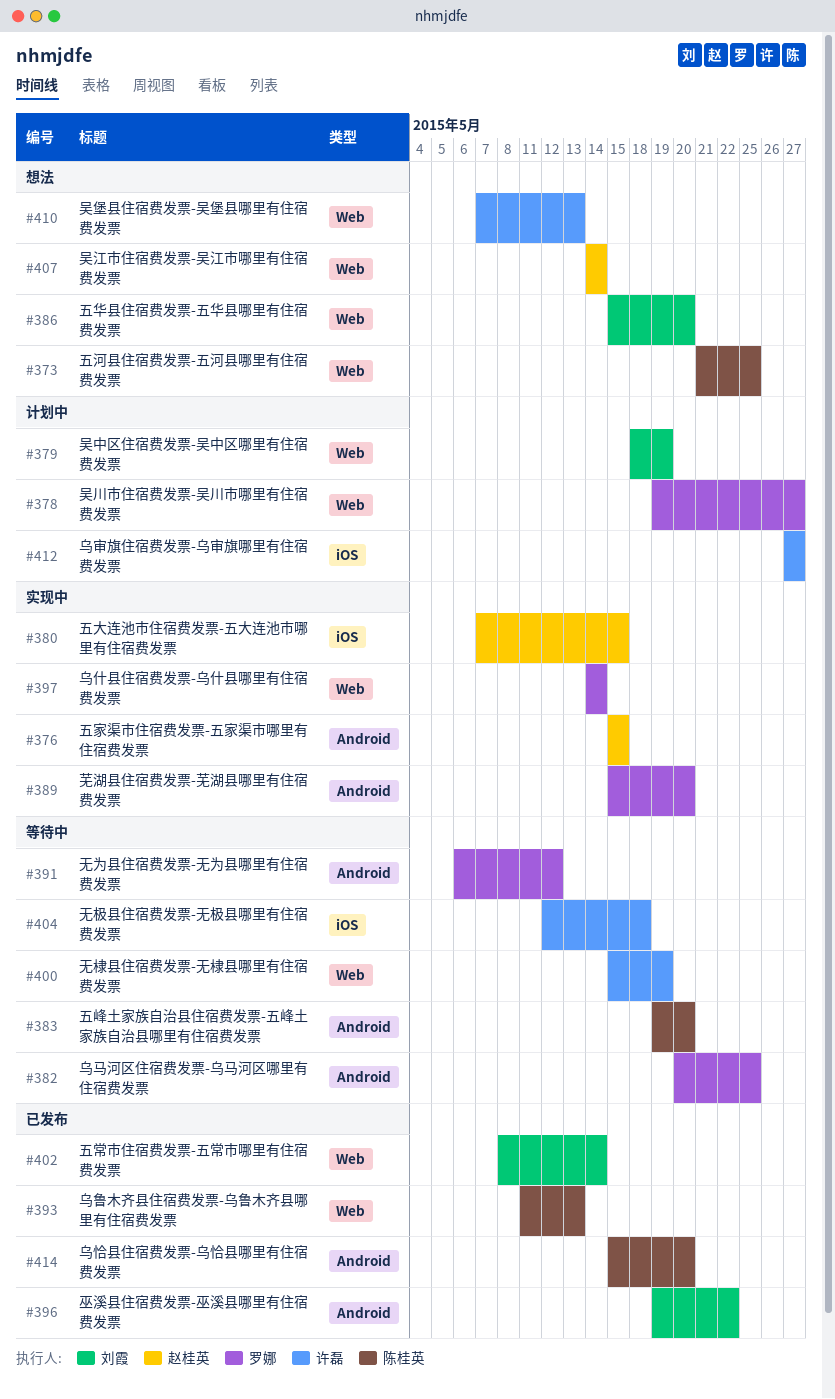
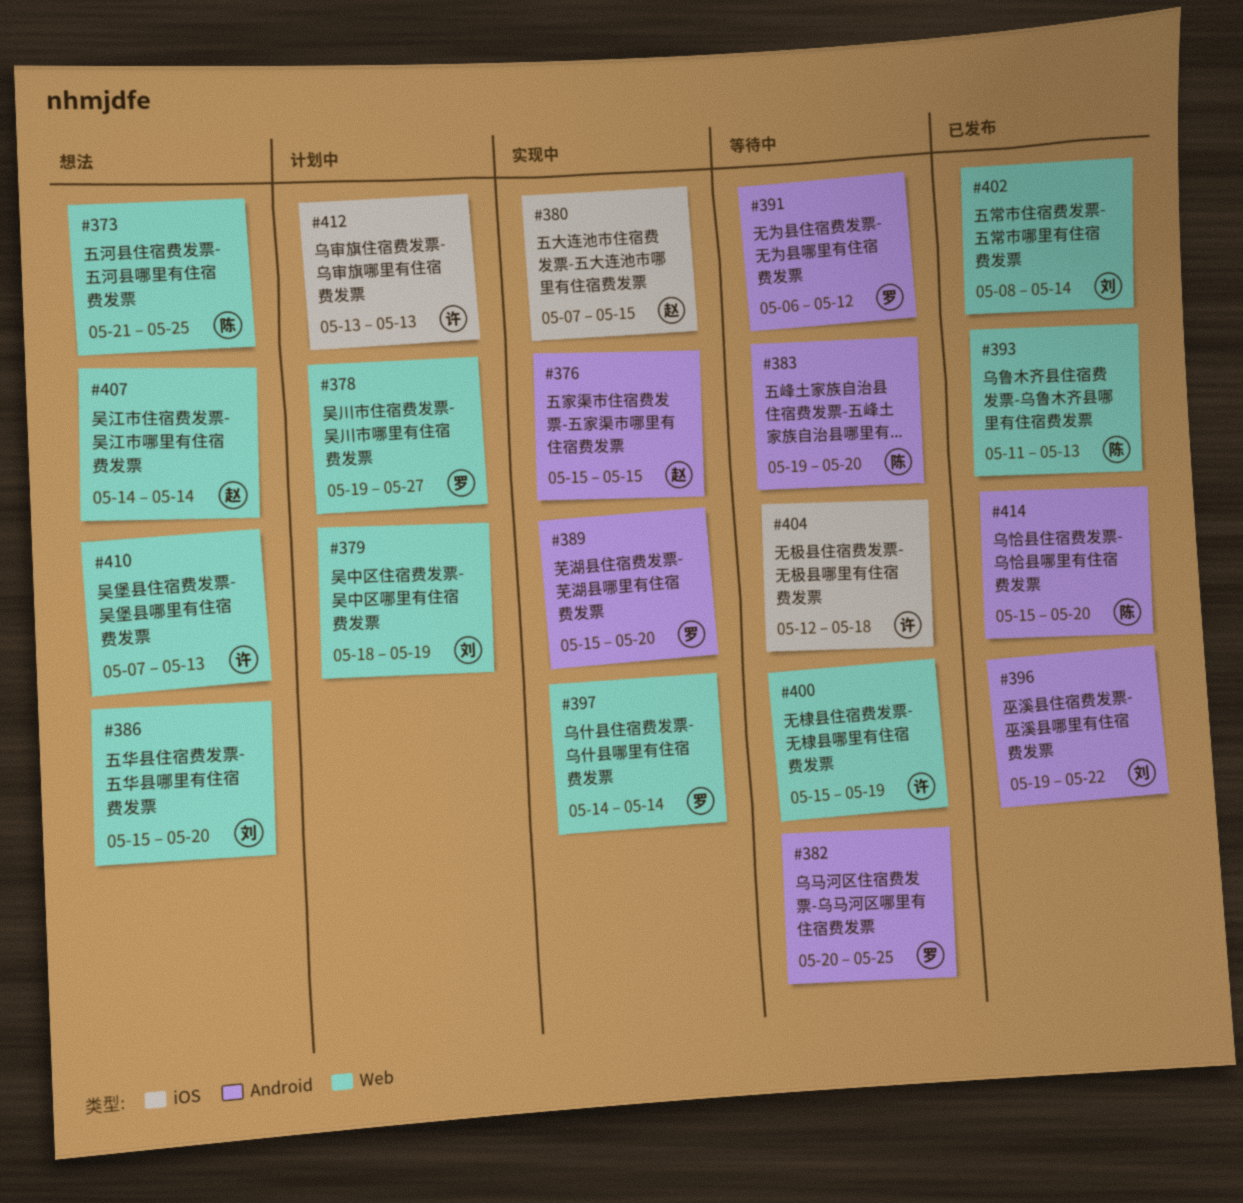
#412, start: May 27 -> May 13
#412, due: May 27 -> May 13

